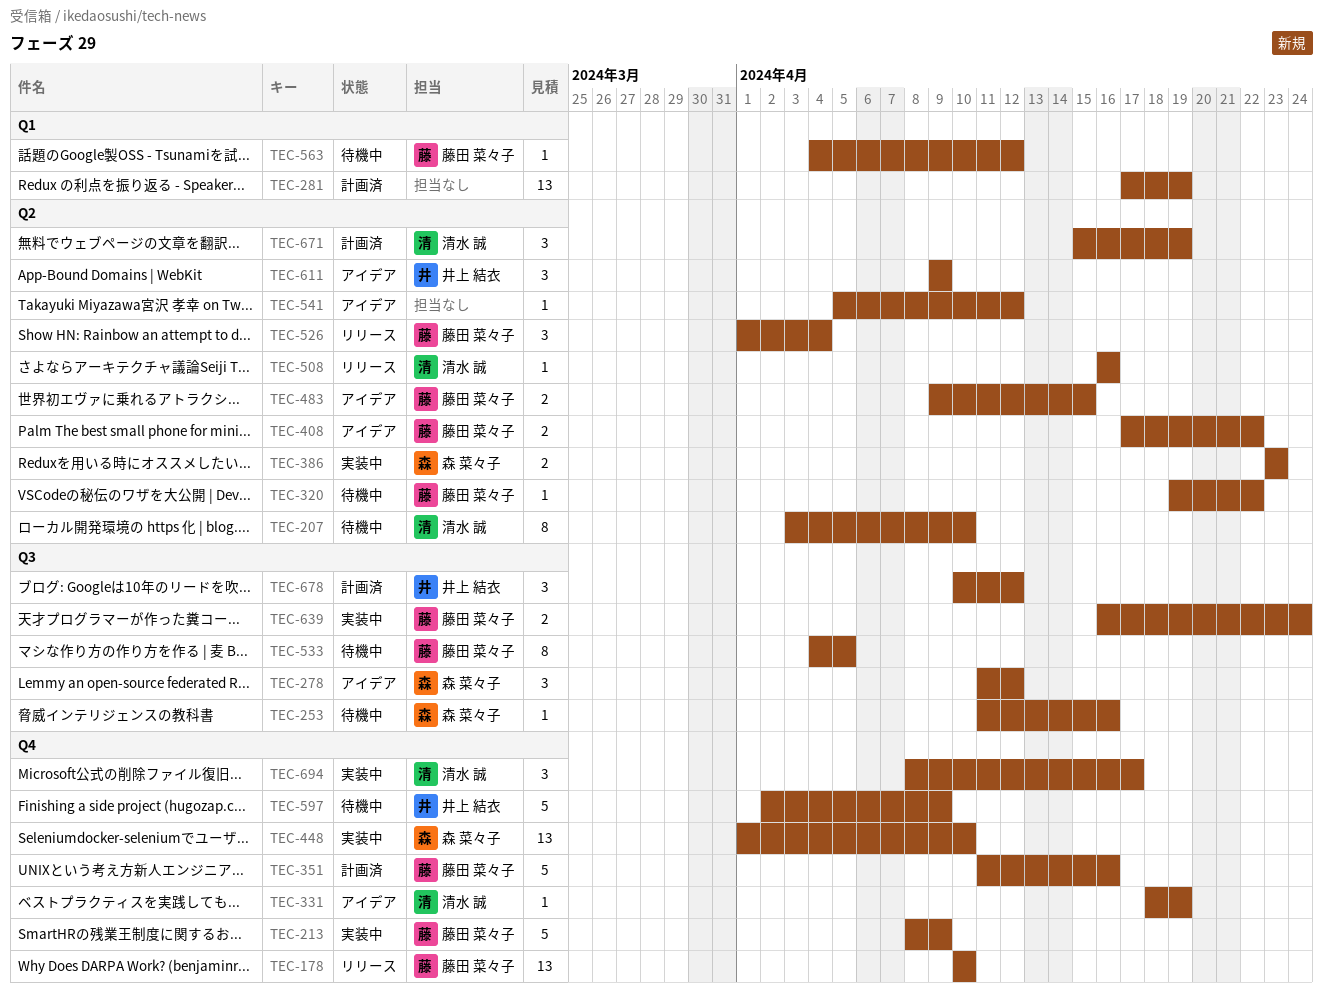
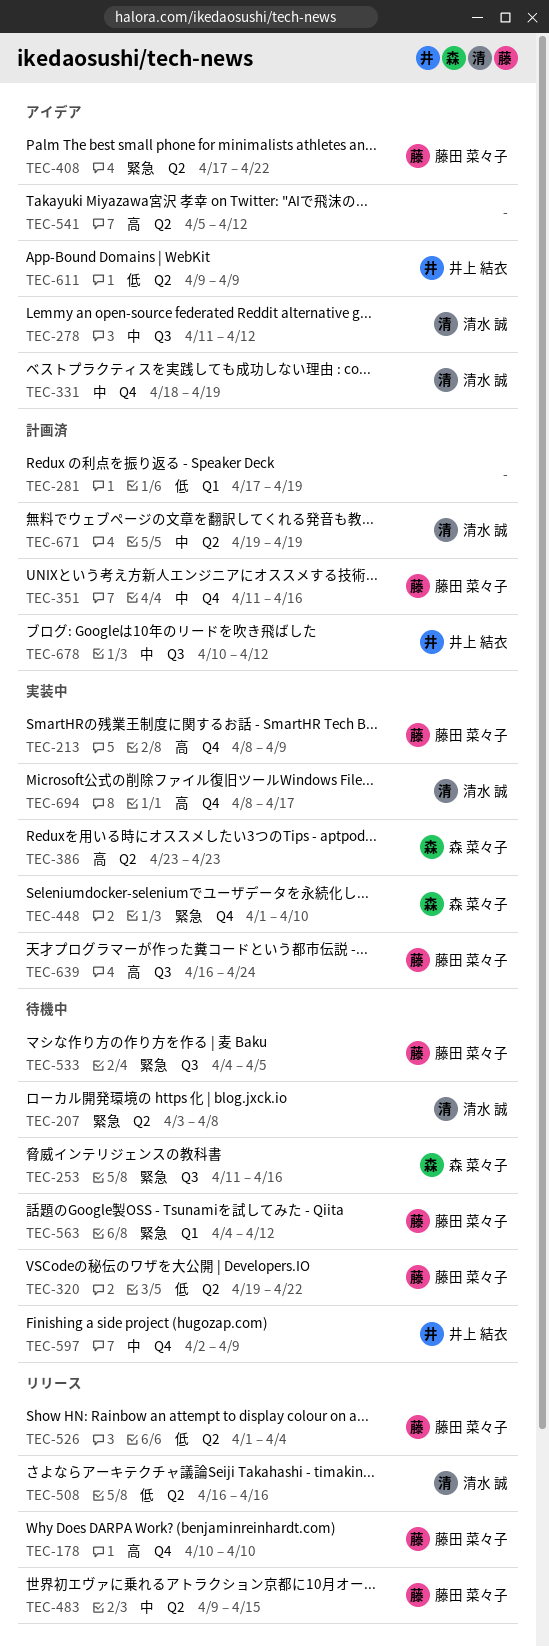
TEC-207, due: Apr 10 -> Apr 8
TEC-278, owner: 森 菜々子 -> 清水 誠
TEC-483, status: アイデア -> リリース
TEC-671, start: Apr 15 -> Apr 19

